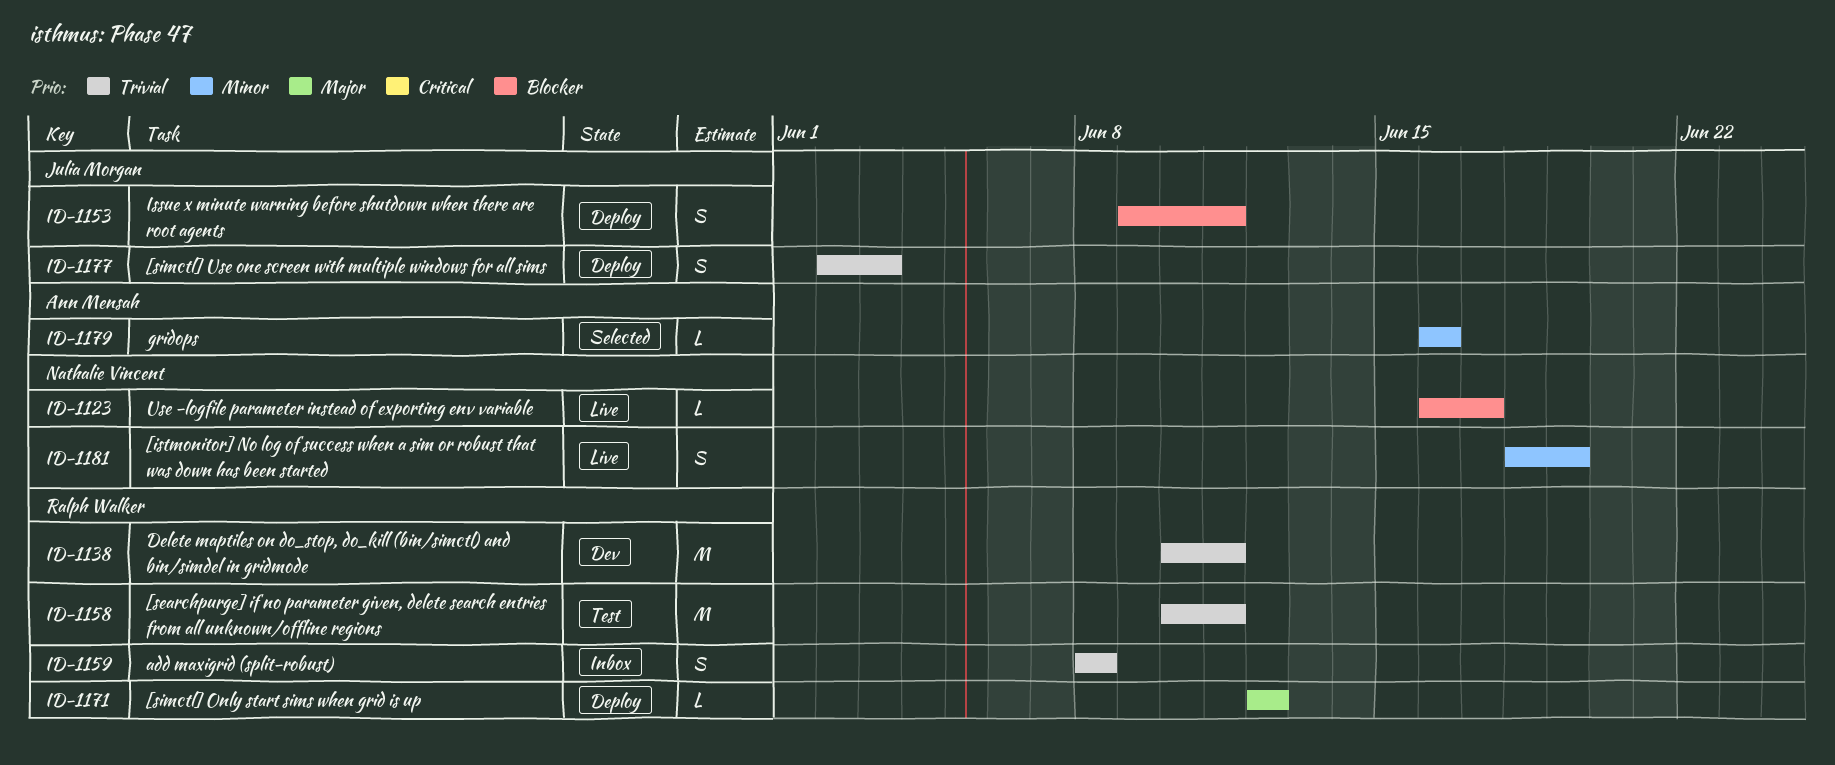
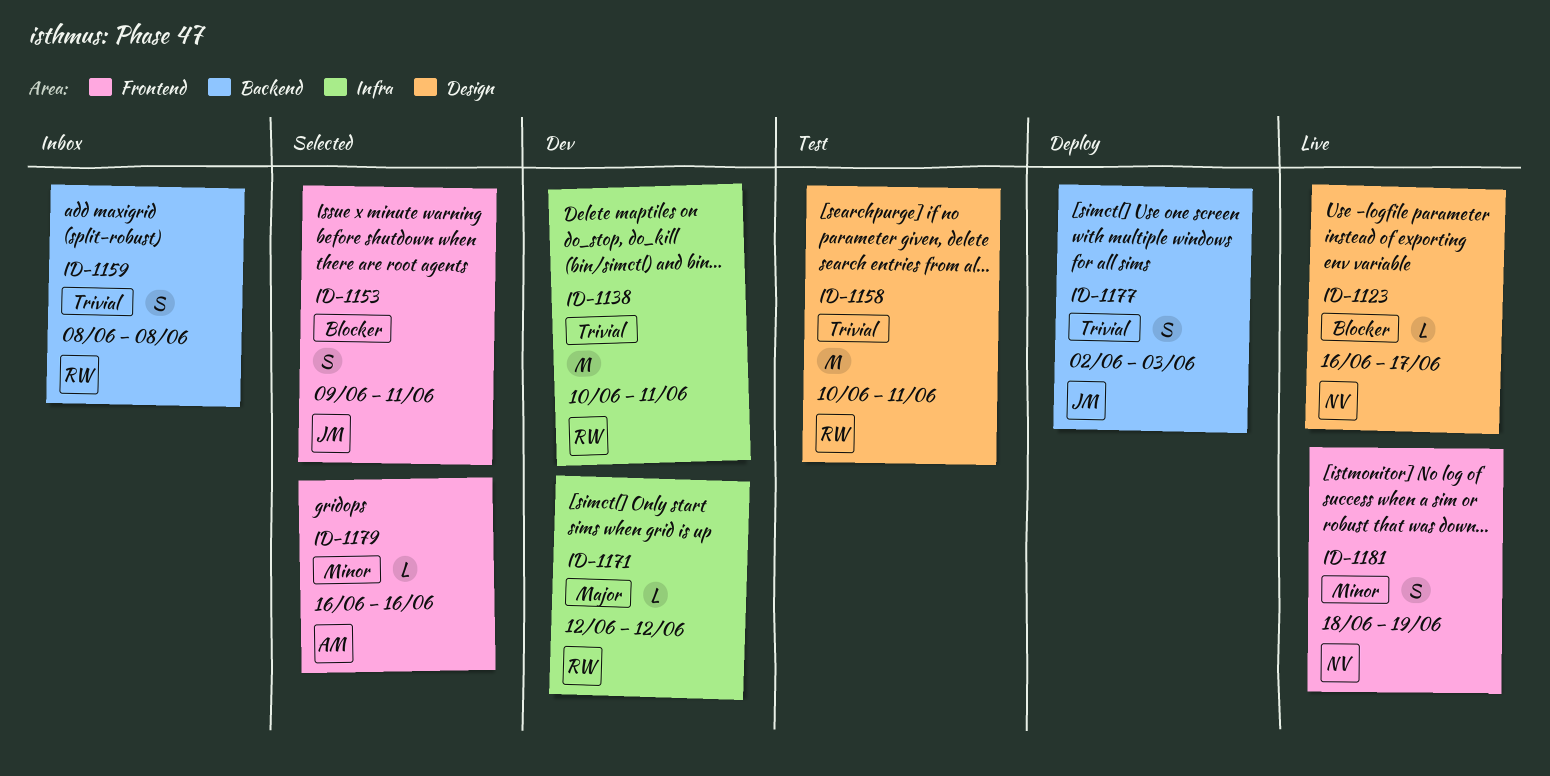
ID-1153, status: Deploy -> Selected
ID-1171, status: Deploy -> Dev

